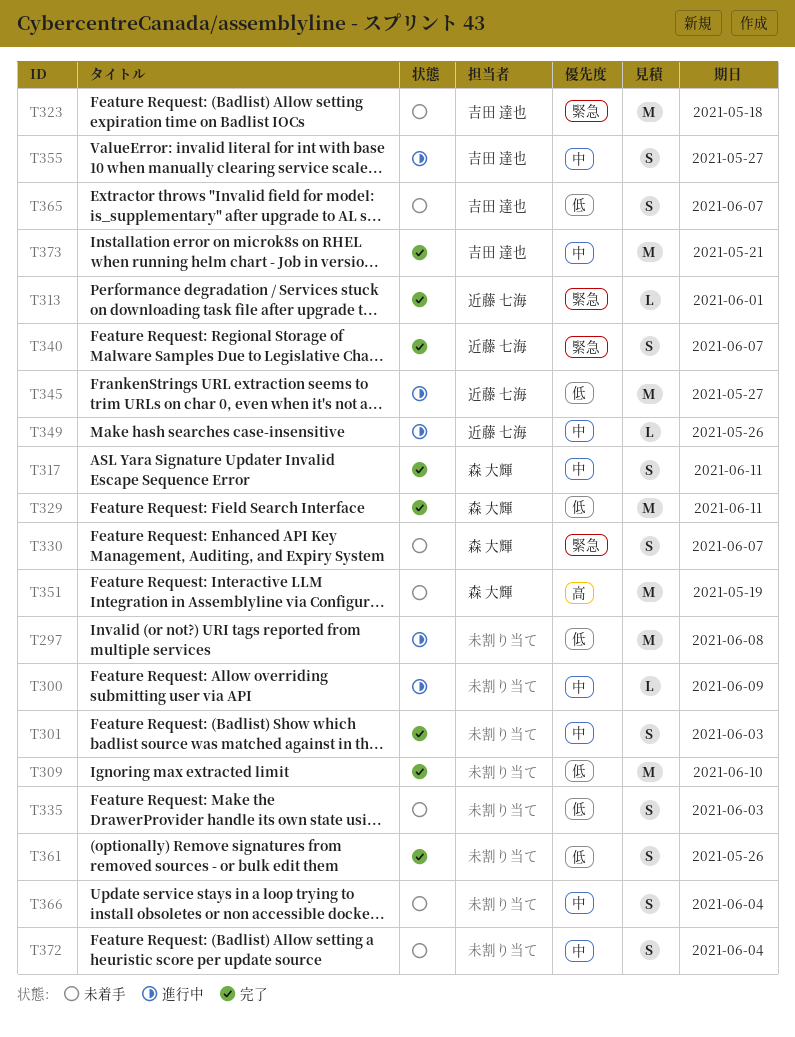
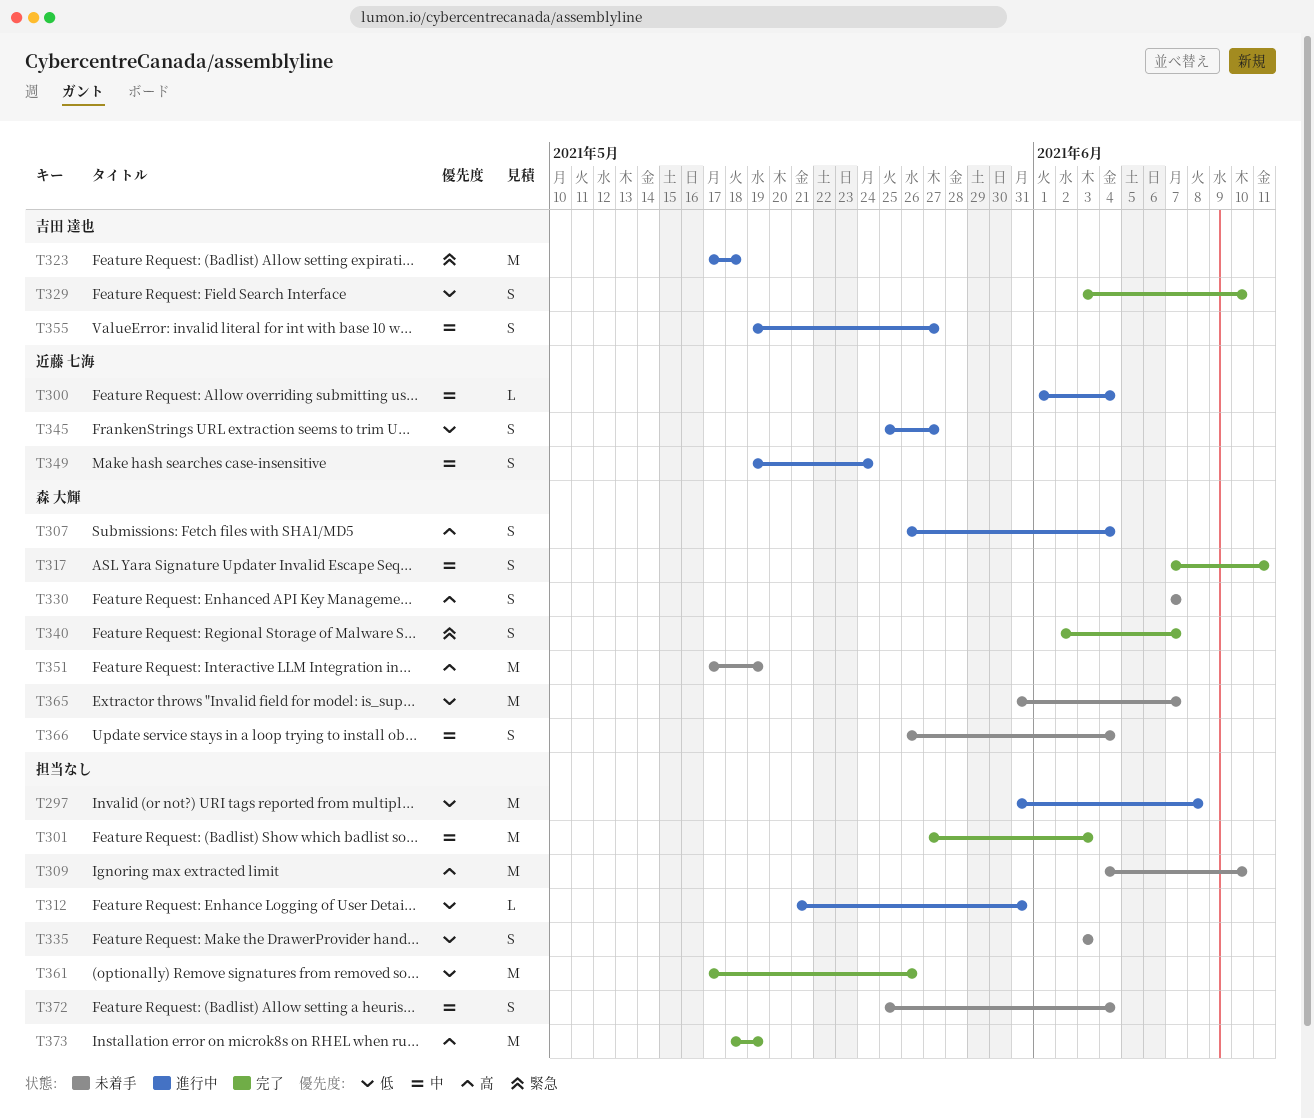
T300, owner: none -> 近藤 七海
T300, due: Jun 9 -> Jun 4
T301, estimate: S -> M
T307: none -> present
T309, status: 完了 -> 未着手
T309, priority: 低 -> 高
T312: none -> present
T313: present -> none
T323, status: 未着手 -> 進行中
T329, owner: 森 大輝 -> 吉田 達也
T329, estimate: M -> S
T329, due: Jun 11 -> Jun 10
T330, priority: 緊急 -> 高
T340, owner: 近藤 七海 -> 森 大輝
T345, estimate: M -> S
T349, estimate: L -> S
T349, due: May 26 -> May 24
T361, estimate: S -> M
T365, owner: 吉田 達也 -> 森 大輝
T365, estimate: S -> M
T366, owner: none -> 森 大輝
T373, owner: 吉田 達也 -> none
T373, priority: 中 -> 高
T373, due: May 21 -> May 19

